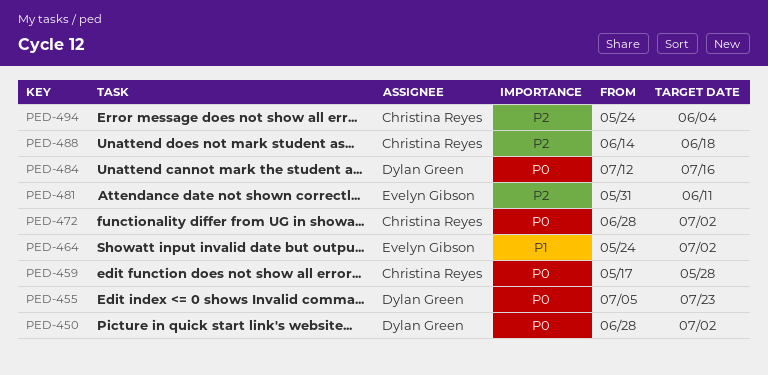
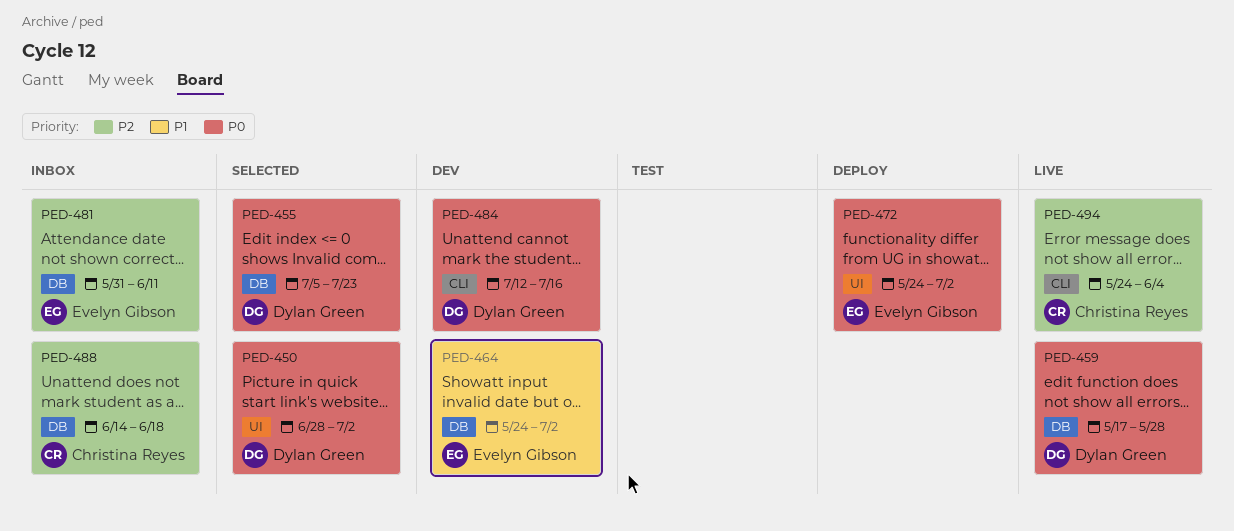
PED-459, owner: Christina Reyes -> Dylan Green
PED-472, owner: Christina Reyes -> Evelyn Gibson
PED-472, start: Jun 28 -> May 24

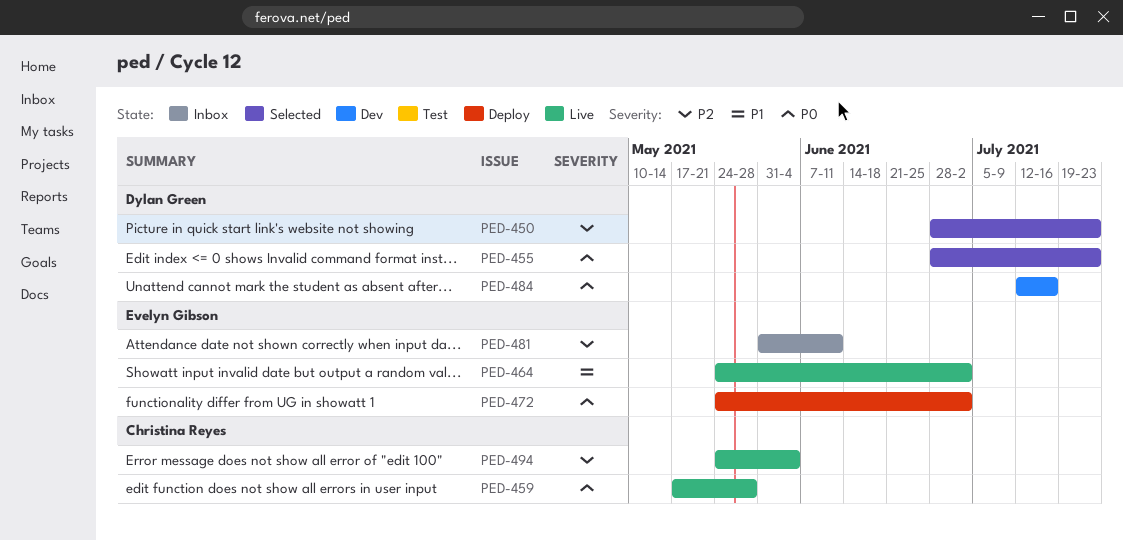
PED-450, priority: P0 -> P2
PED-450, due: Jul 2 -> Jul 23
PED-455, start: Jul 5 -> Jun 28
PED-459, owner: Dylan Green -> Christina Reyes
PED-464, status: Dev -> Live
PED-488: present -> none

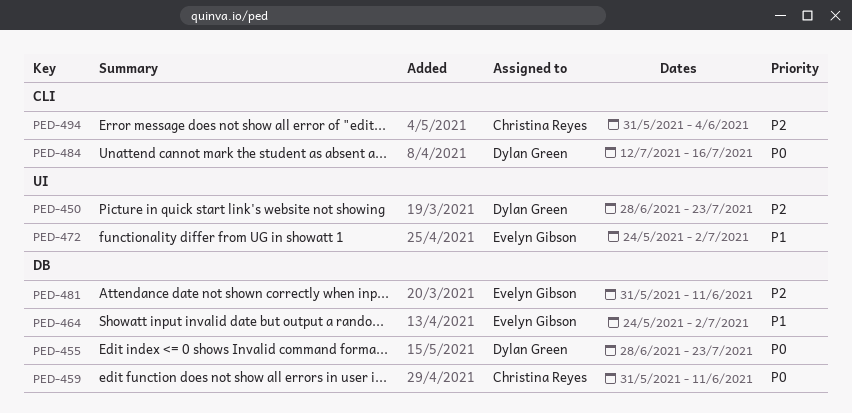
PED-459, start: May 17 -> May 31
PED-459, due: May 28 -> Jun 11
PED-472, priority: P0 -> P1
PED-494, start: May 24 -> May 31

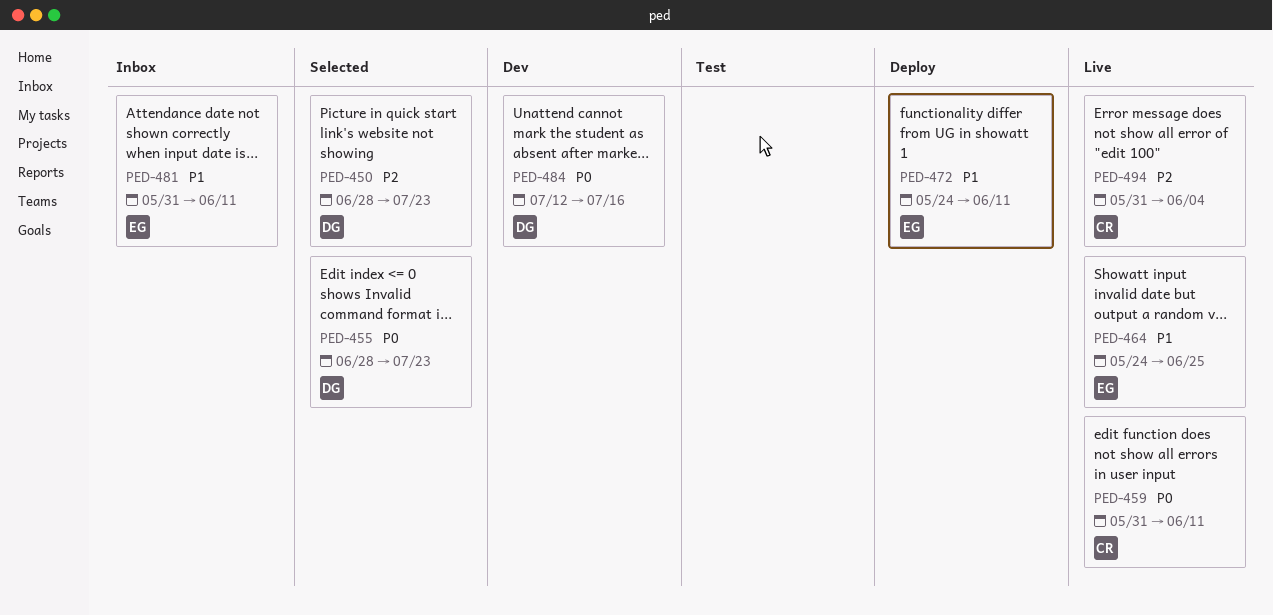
PED-464, due: Jul 2 -> Jun 25
PED-472, due: Jul 2 -> Jun 11
PED-481, priority: P2 -> P1

